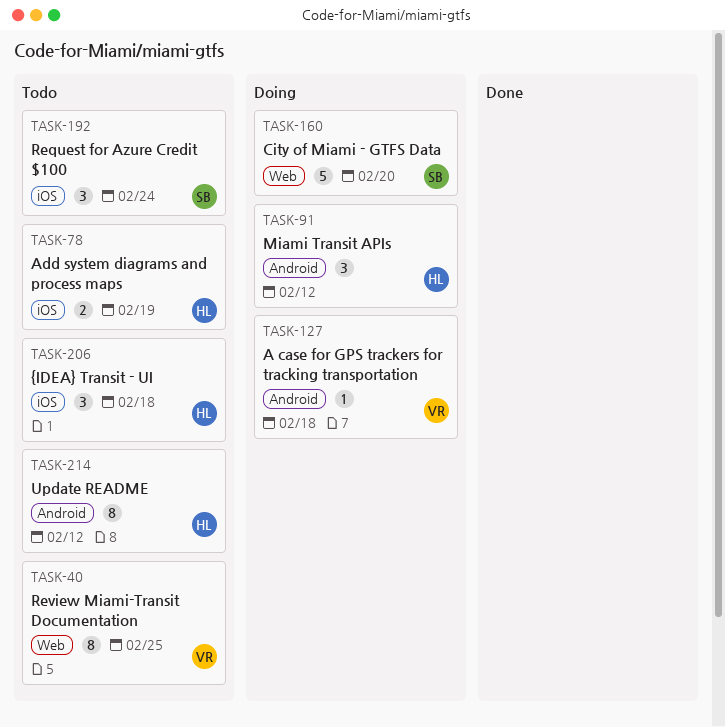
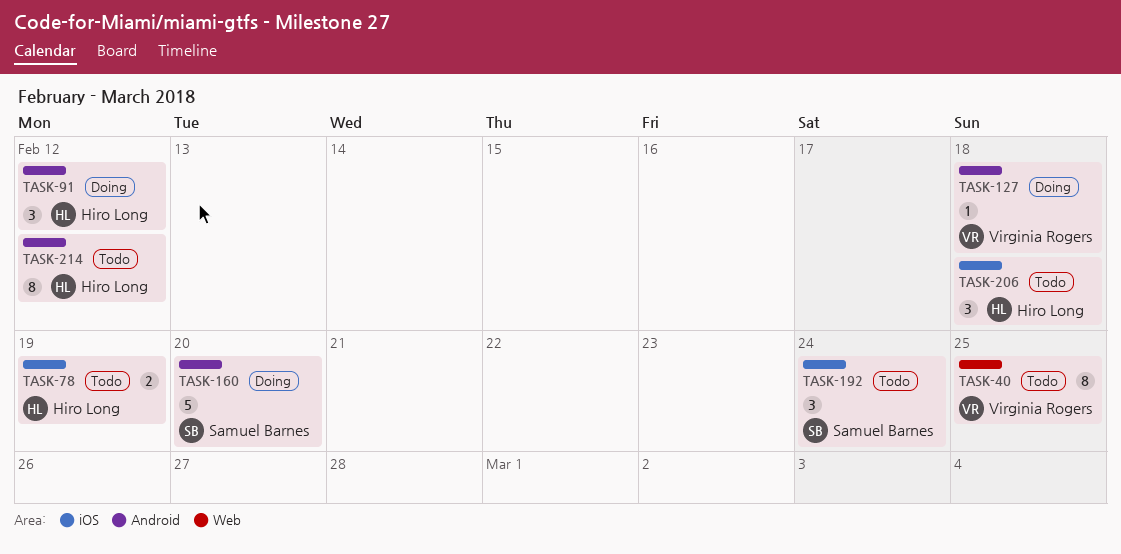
TASK-160, label: Web -> Android

